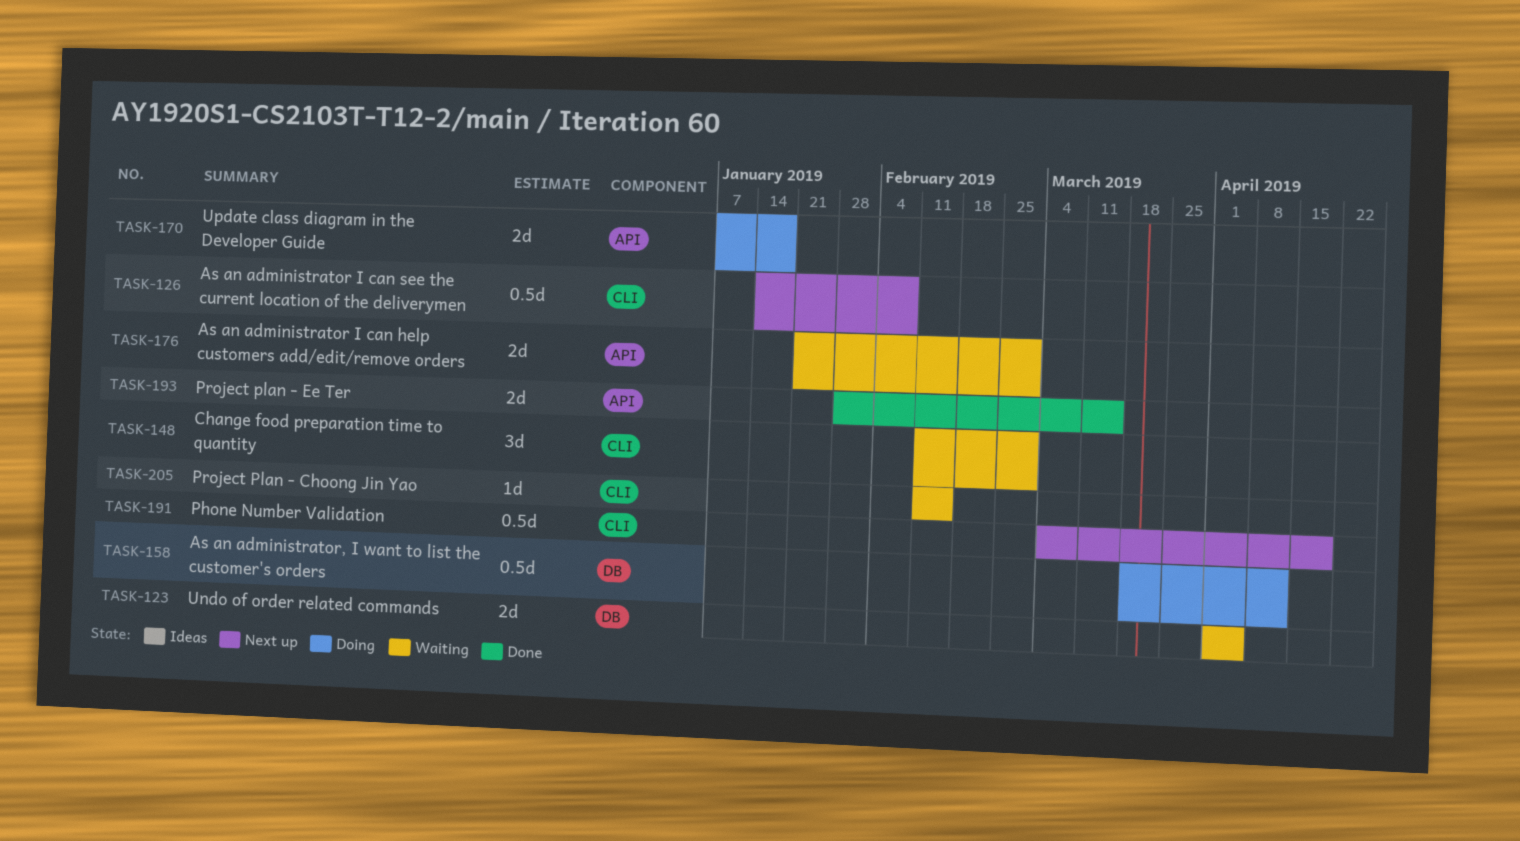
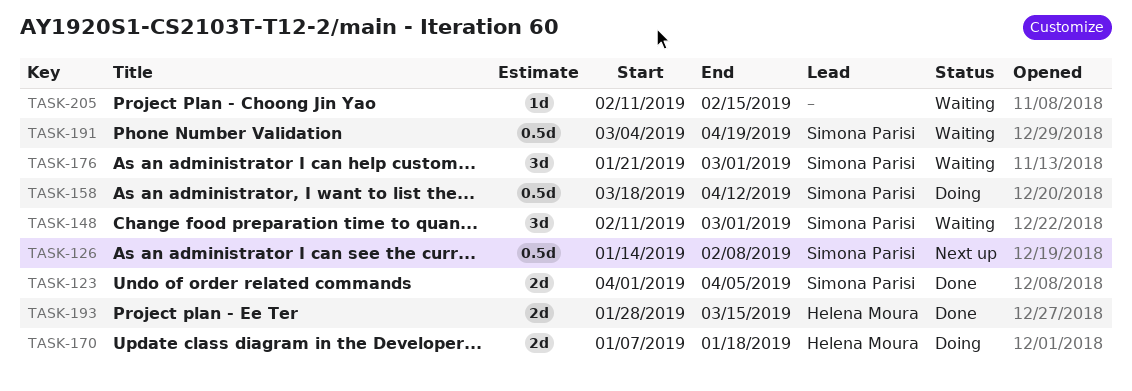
TASK-123, status: Waiting -> Done
TASK-176, estimate: 2d -> 3d
TASK-191, status: Next up -> Waiting

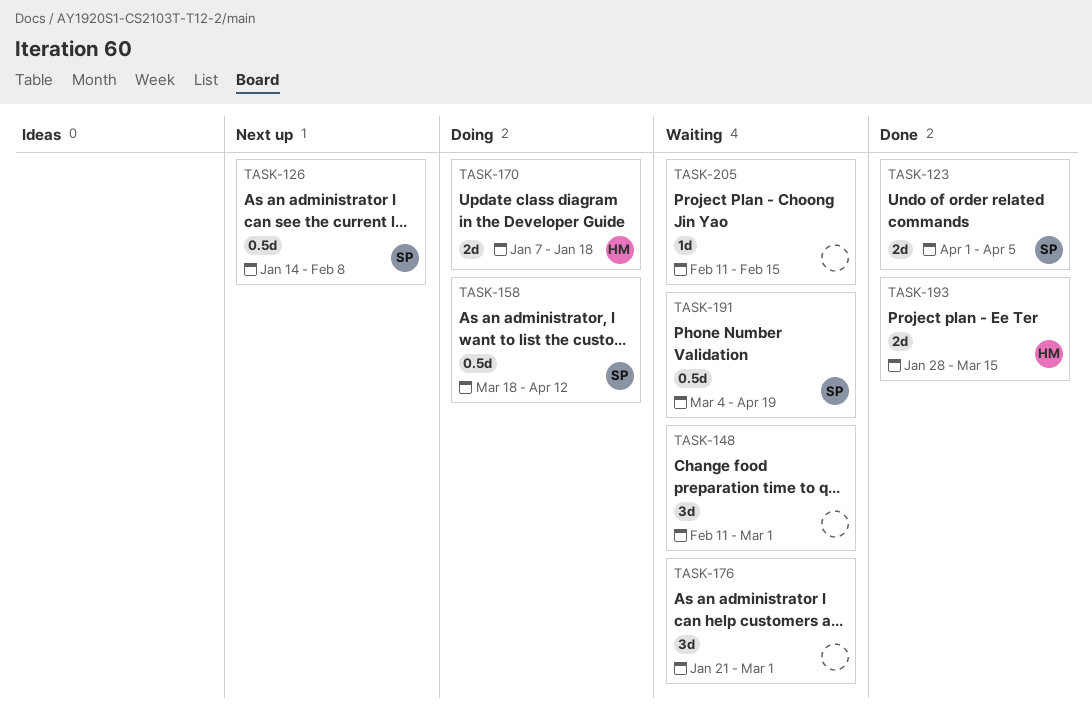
TASK-148, owner: Simona Parisi -> none
TASK-176, owner: Simona Parisi -> none

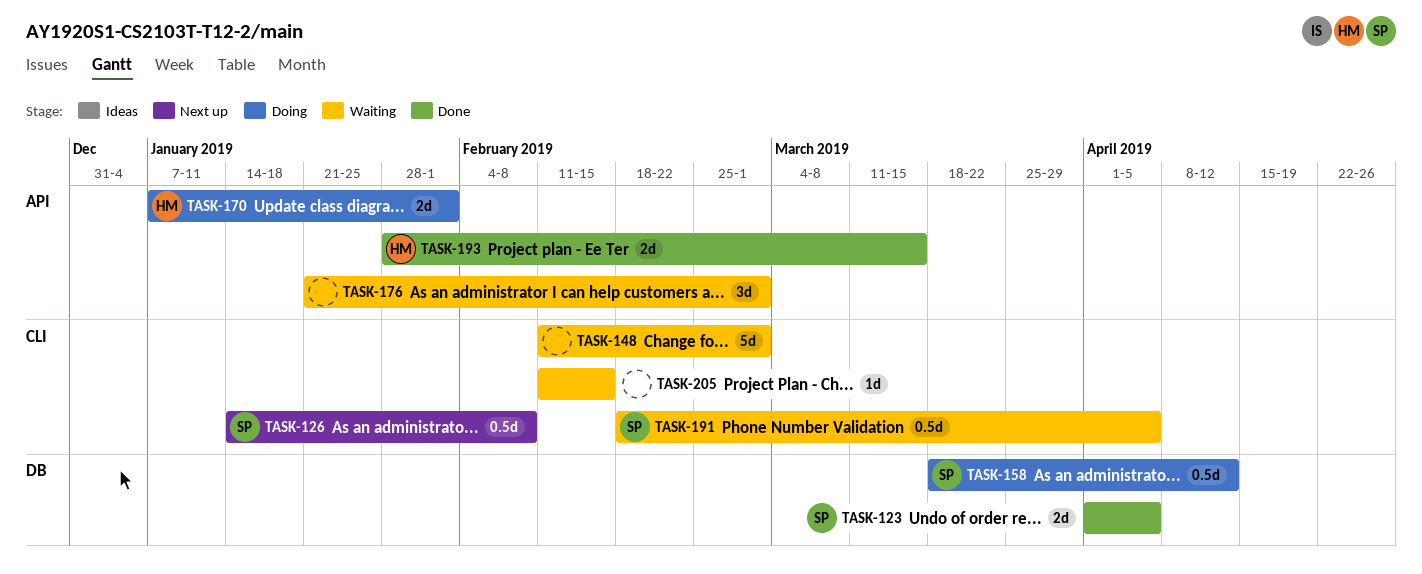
TASK-148, estimate: 3d -> 5d
TASK-170, due: Jan 18 -> Feb 1
TASK-191, start: Mar 4 -> Feb 18
TASK-191, due: Apr 19 -> Apr 5

